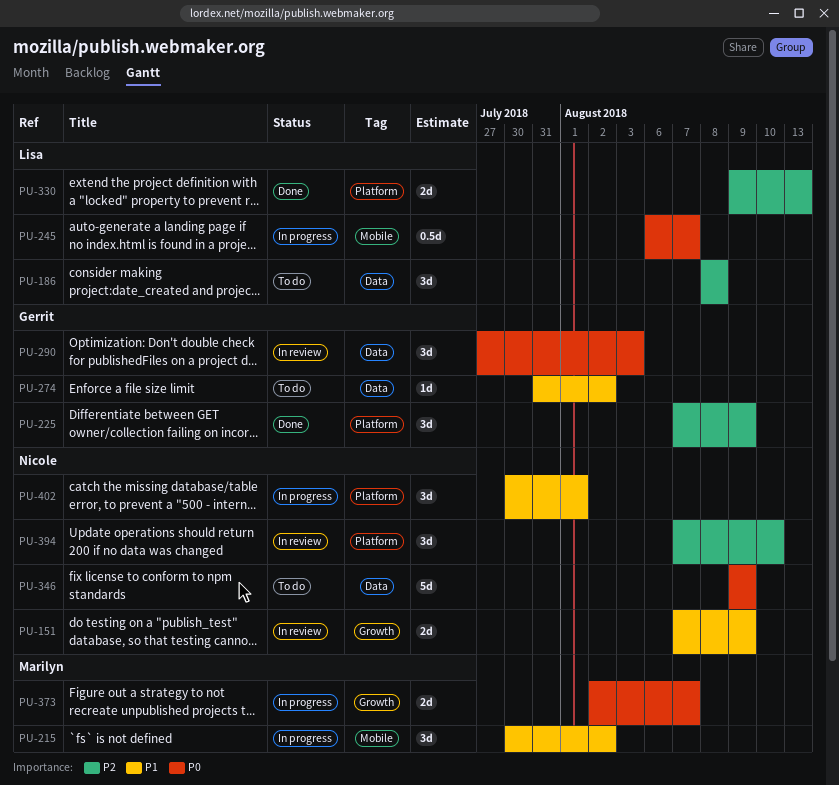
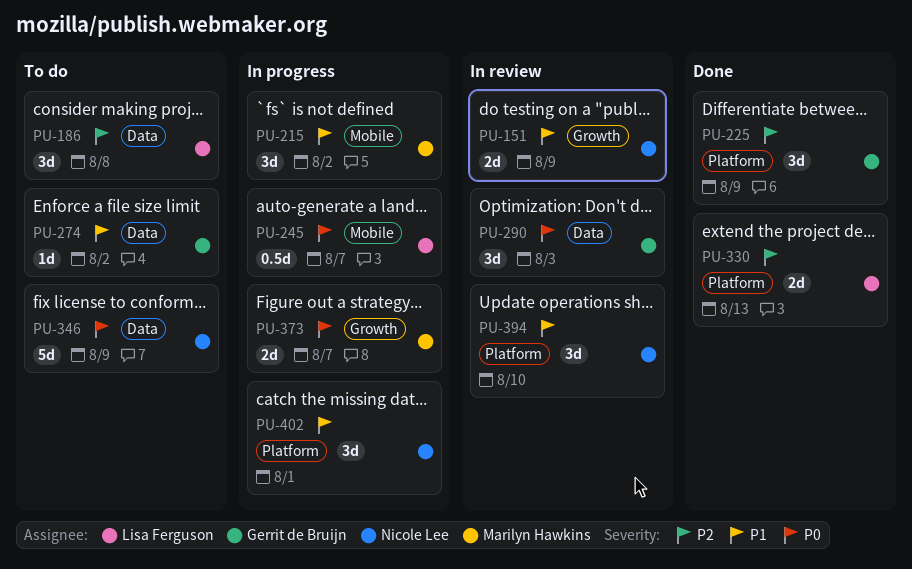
PU-394, priority: P2 -> P1

